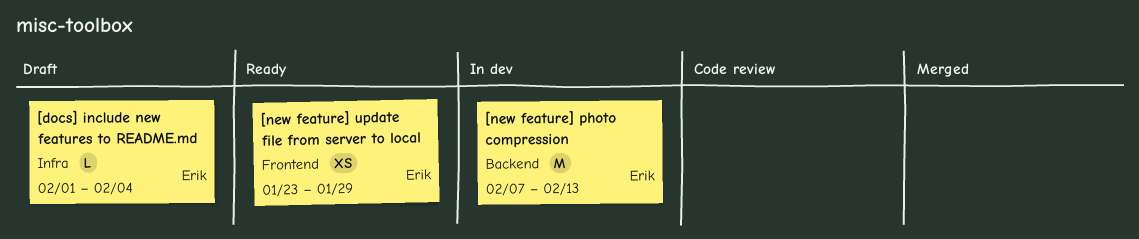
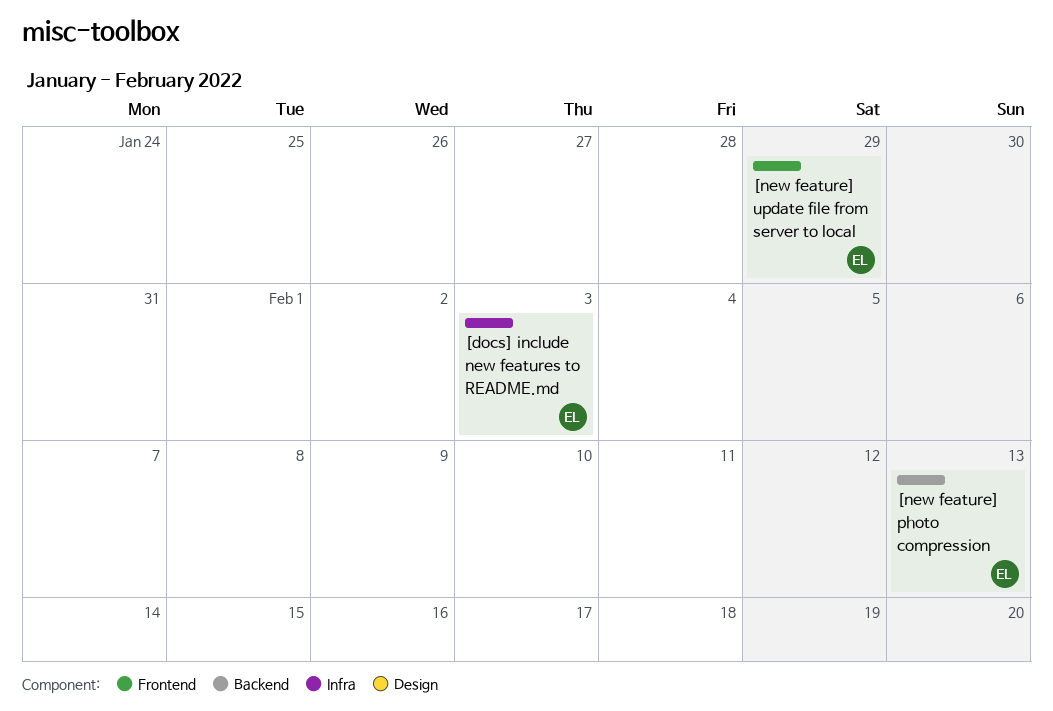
[docs] include new features to README.md, due: Feb 4 -> Feb 3

